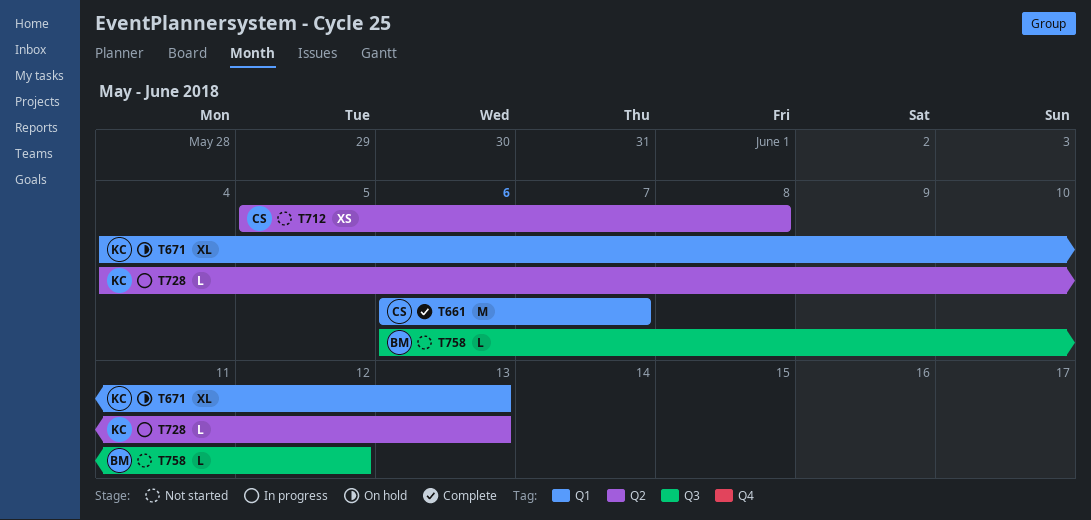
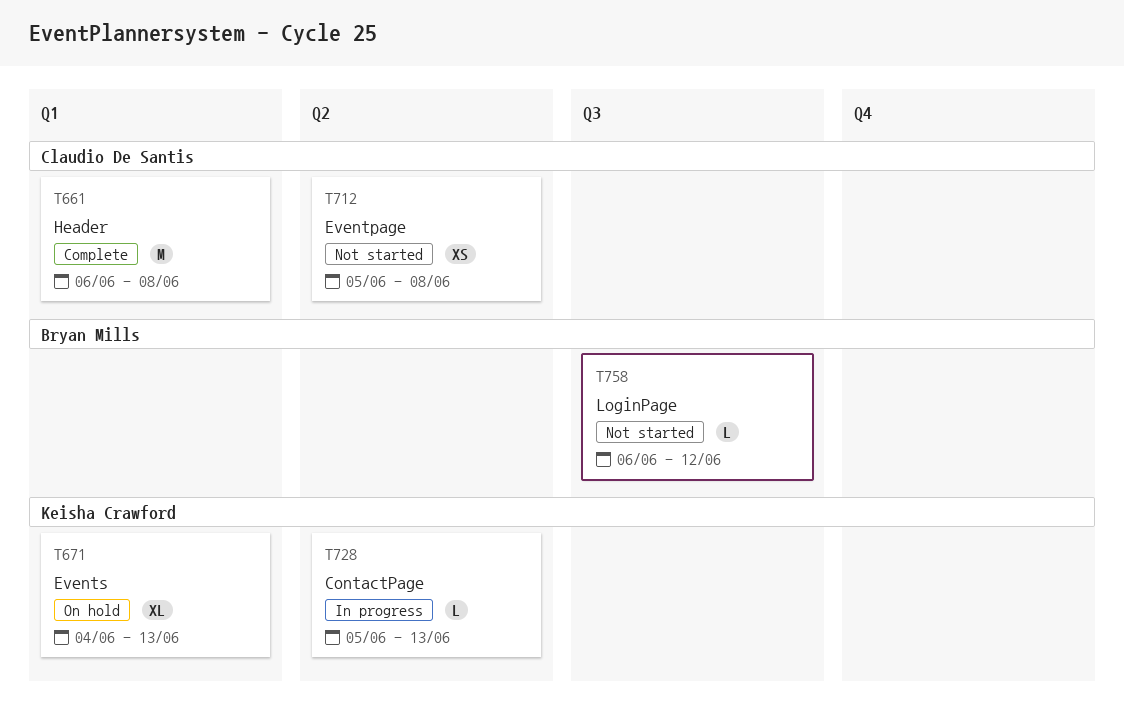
T661, due: Jun 7 -> Jun 8
T728, start: Jun 4 -> Jun 5

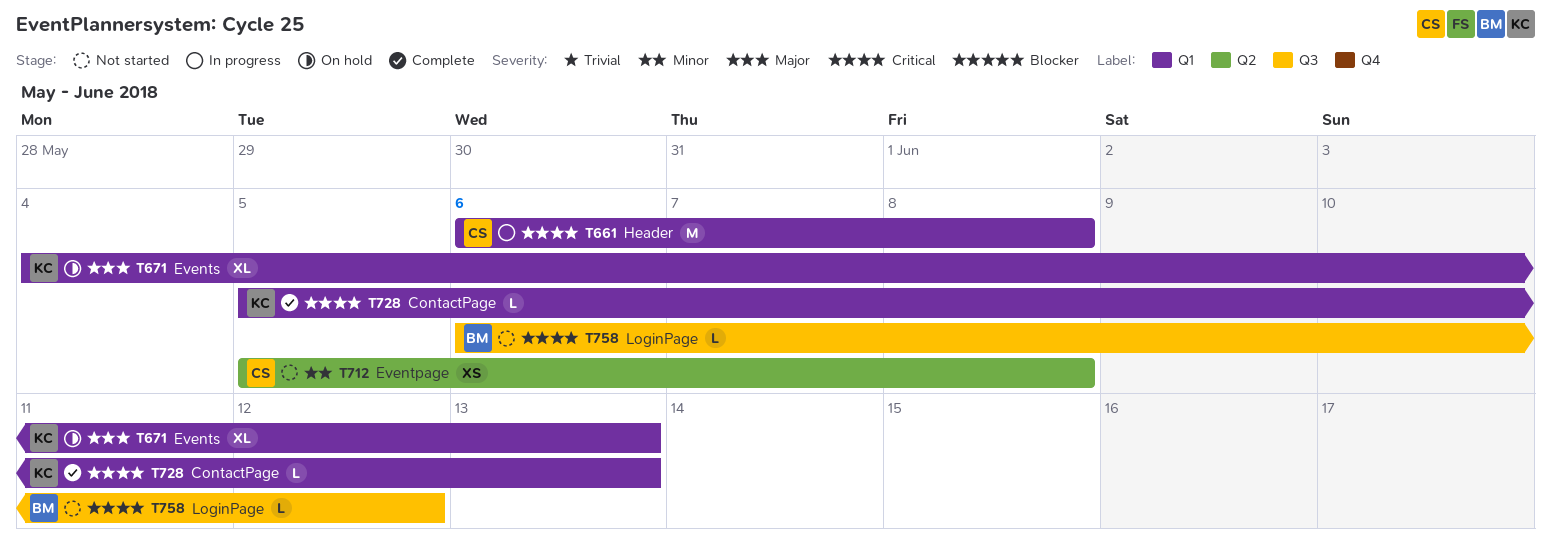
T661, status: Complete -> In progress
T728, status: In progress -> Complete
T728, label: Q2 -> Q1

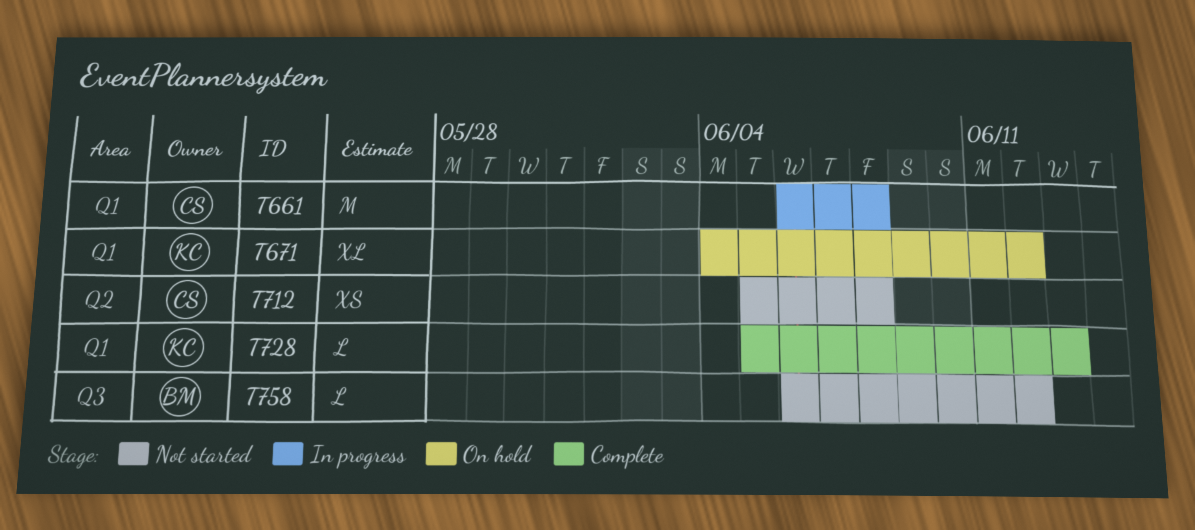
T671, due: Jun 13 -> Jun 12

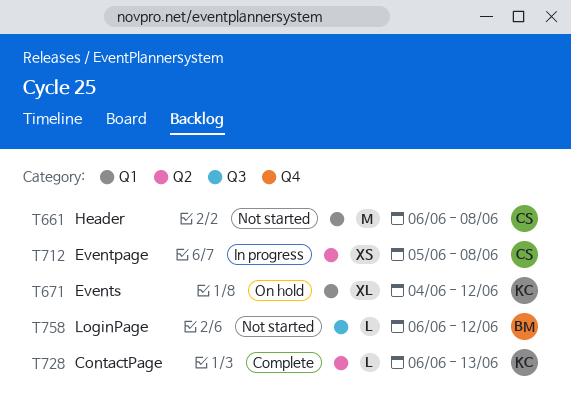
T661, status: In progress -> Not started
T712, status: Not started -> In progress
T728, label: Q1 -> Q2
T728, start: Jun 5 -> Jun 6

